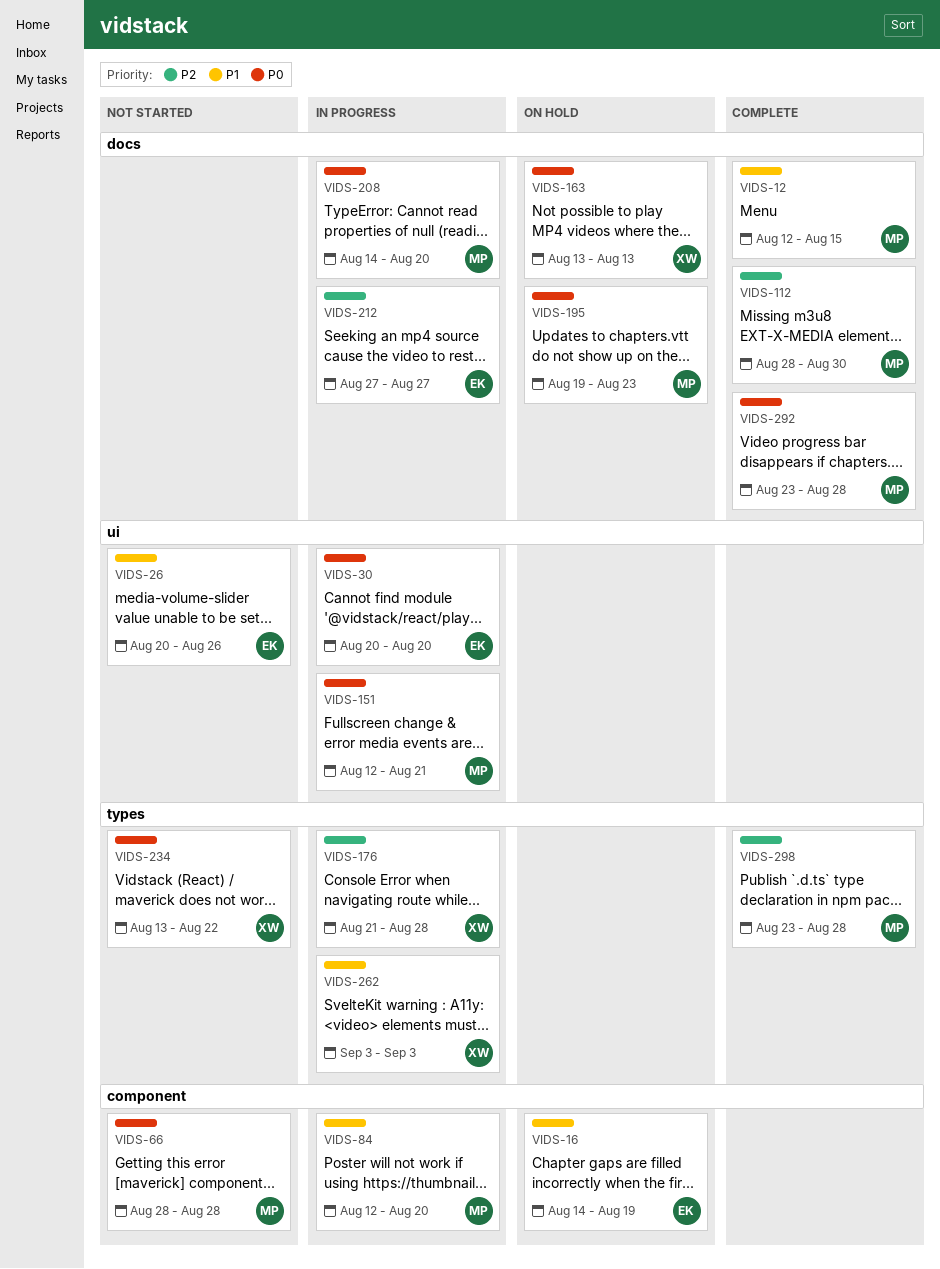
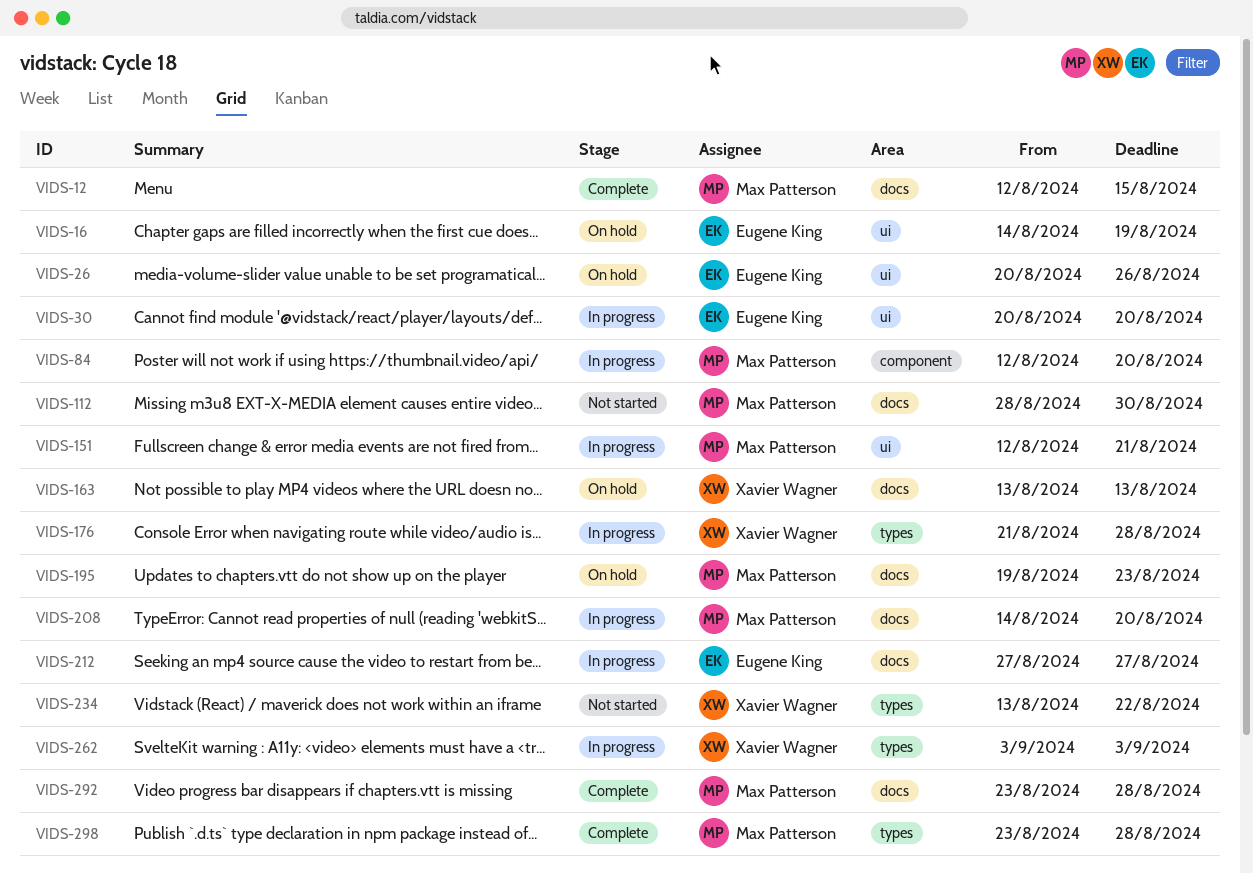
VIDS-16, label: component -> ui
VIDS-26, status: Not started -> On hold
VIDS-66: present -> none
VIDS-112, status: Complete -> Not started

